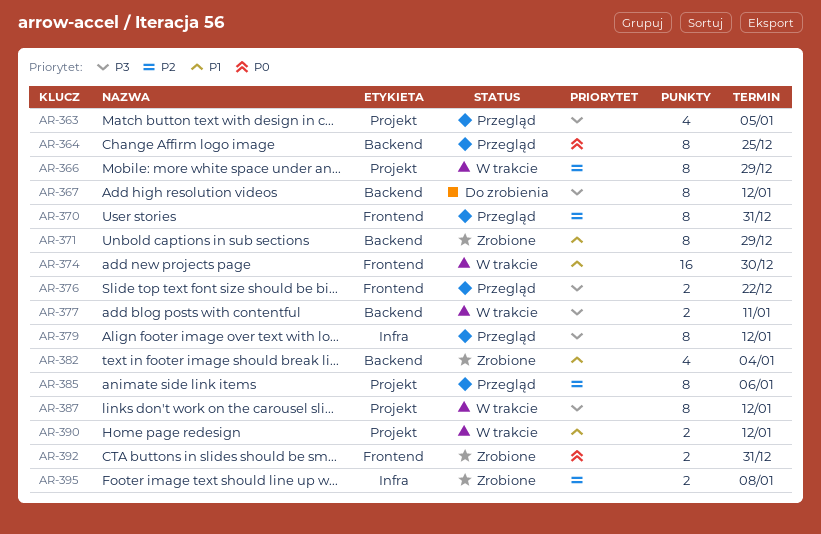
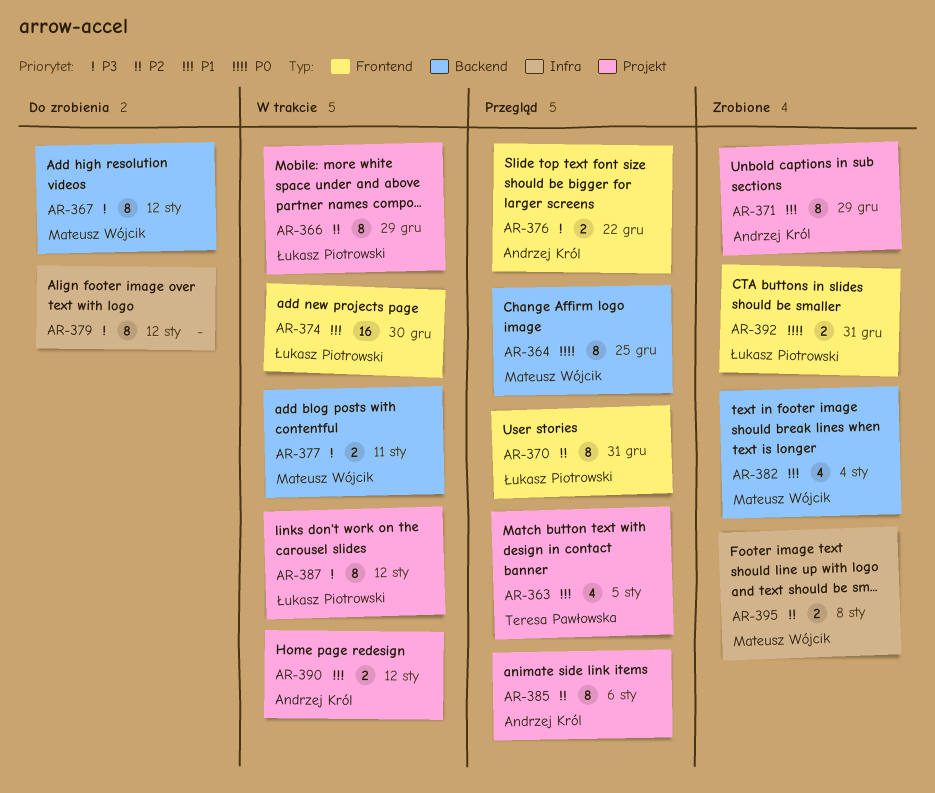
AR-363, priority: P3 -> P1
AR-371, label: Backend -> Projekt
AR-379, status: Przegląd -> Do zrobienia

